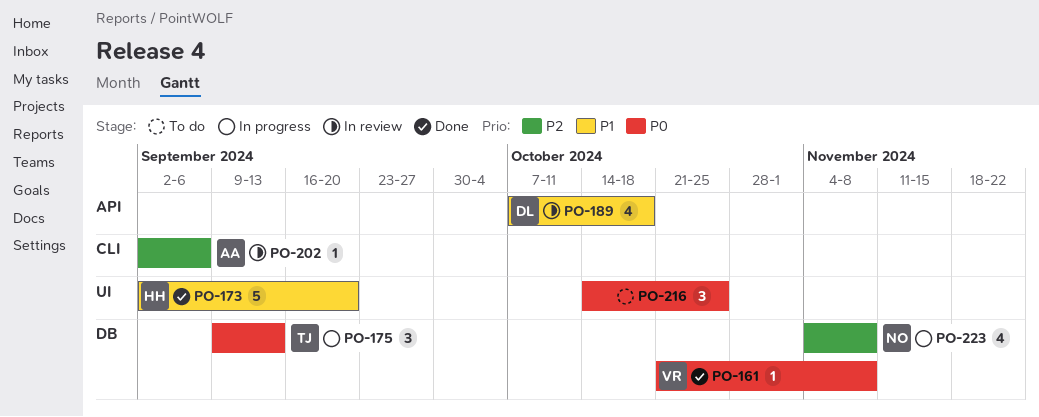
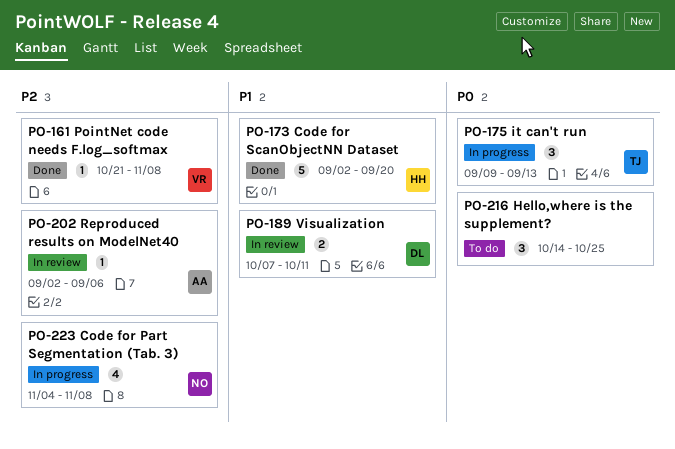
PO-161, priority: P0 -> P2
PO-189, estimate: 4 -> 2
PO-189, due: Oct 18 -> Oct 11

